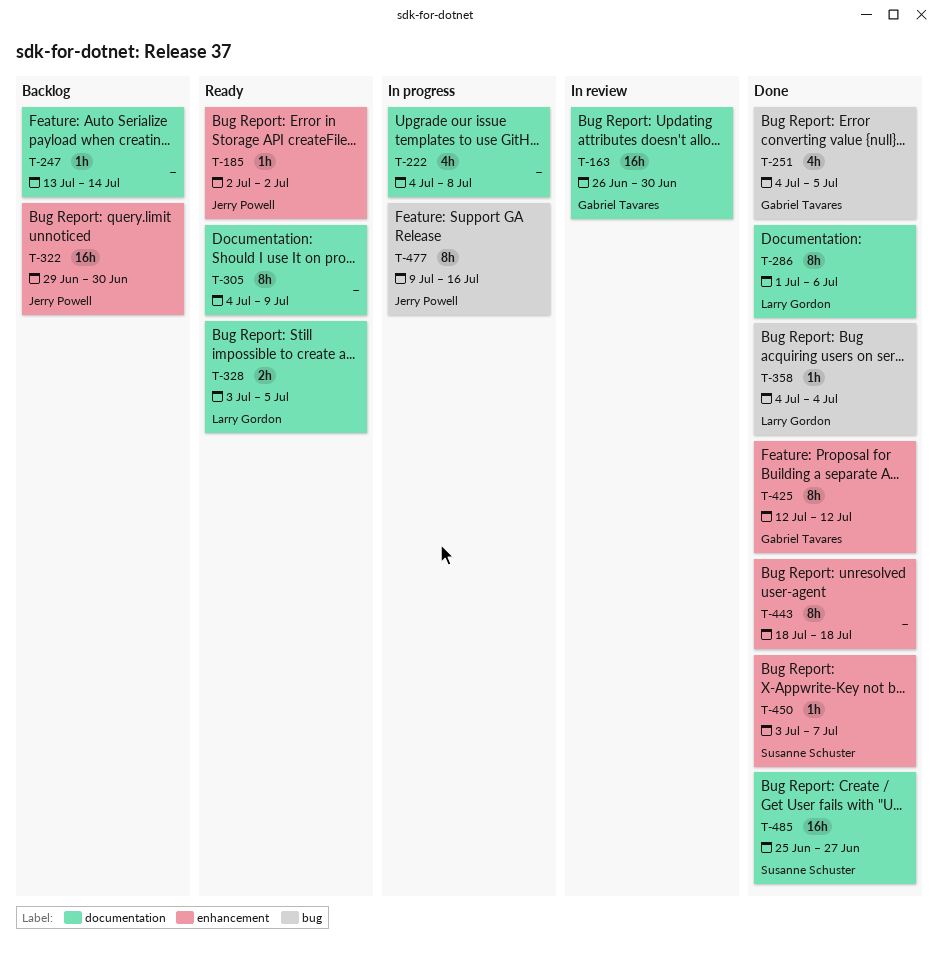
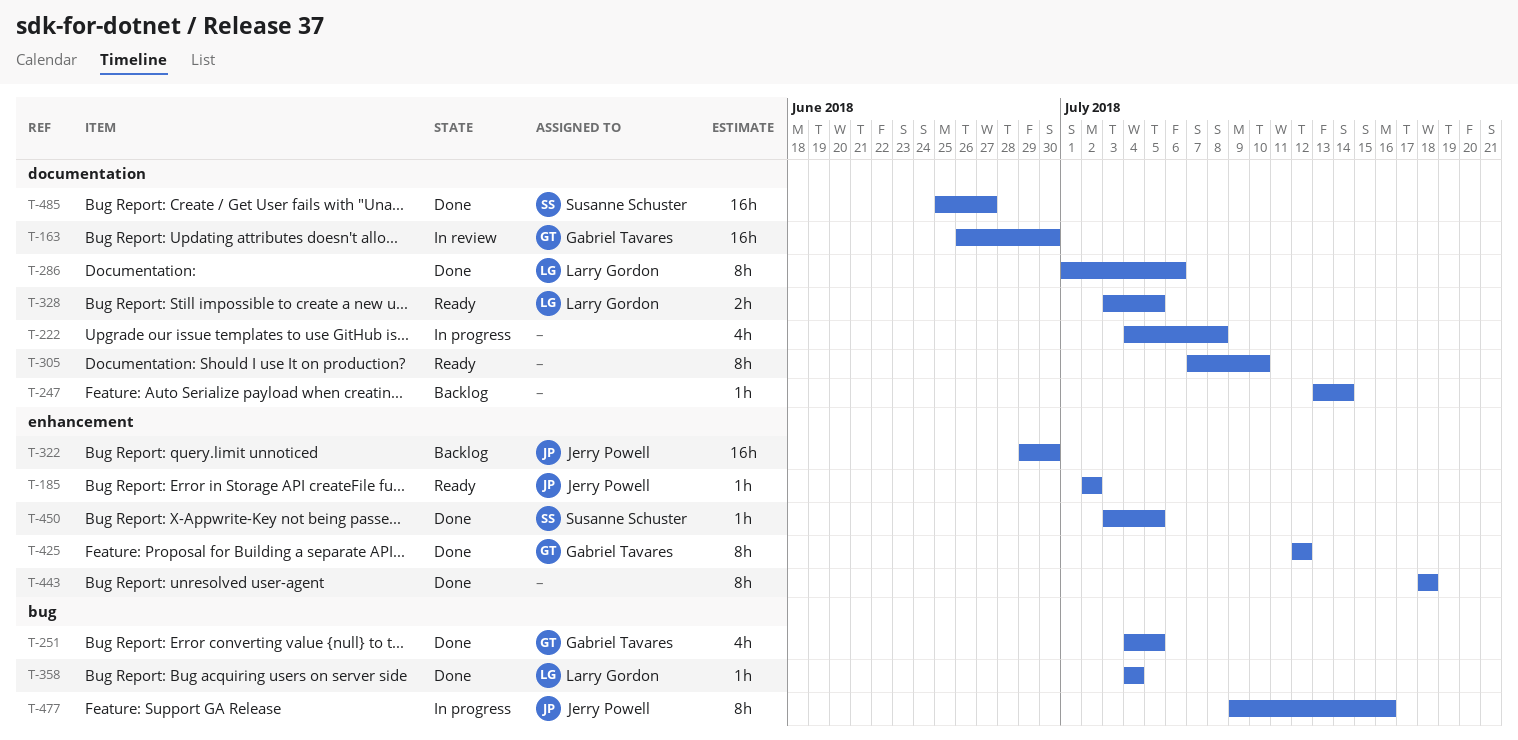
T-305, start: Jul 4 -> Jul 7
T-305, due: Jul 9 -> Jul 10
T-450, due: Jul 7 -> Jul 5

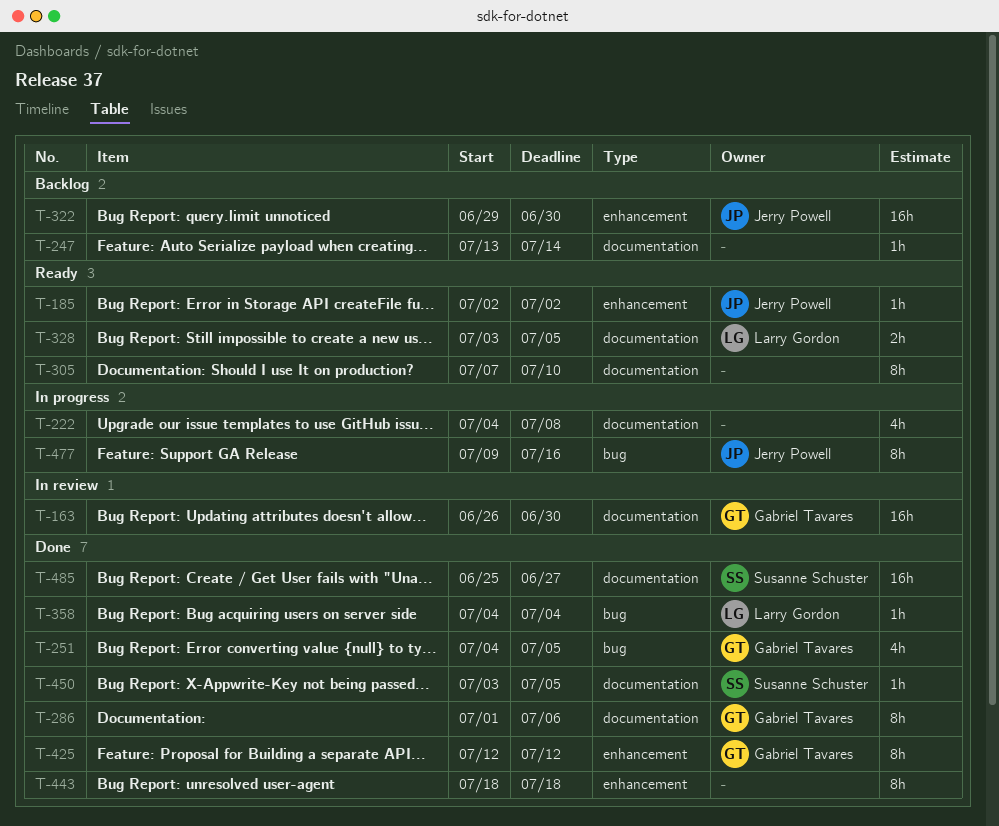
T-286, owner: Larry Gordon -> Gabriel Tavares
T-450, label: enhancement -> documentation

